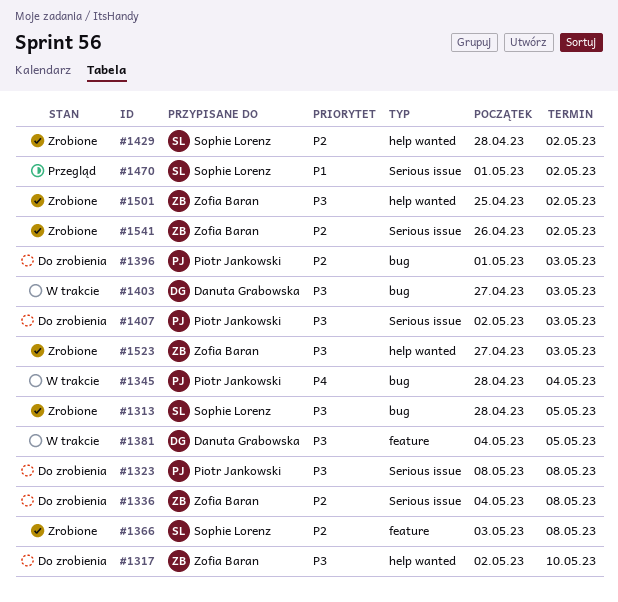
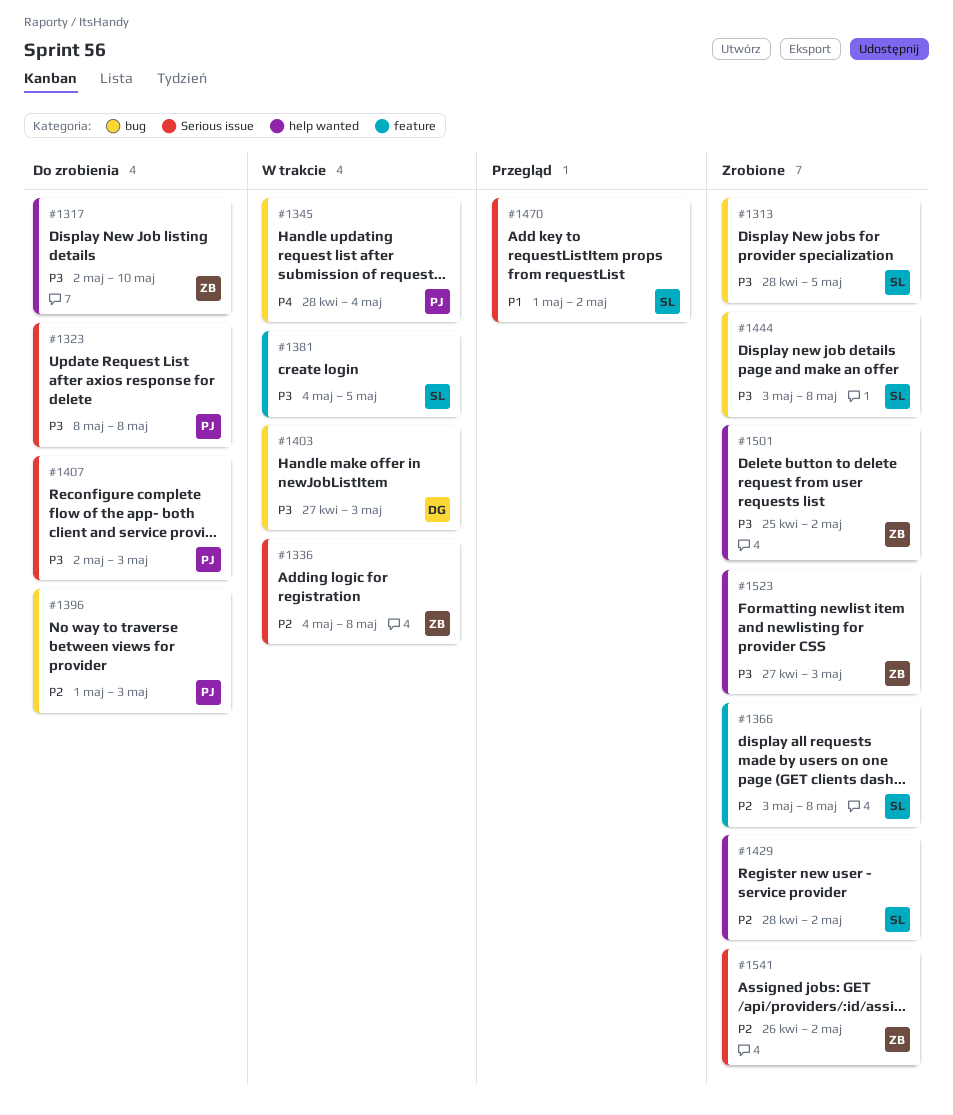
#1336, status: Do zrobienia -> W trakcie
#1381, owner: Danuta Grabowska -> Sophie Lorenz
#1444: none -> present

